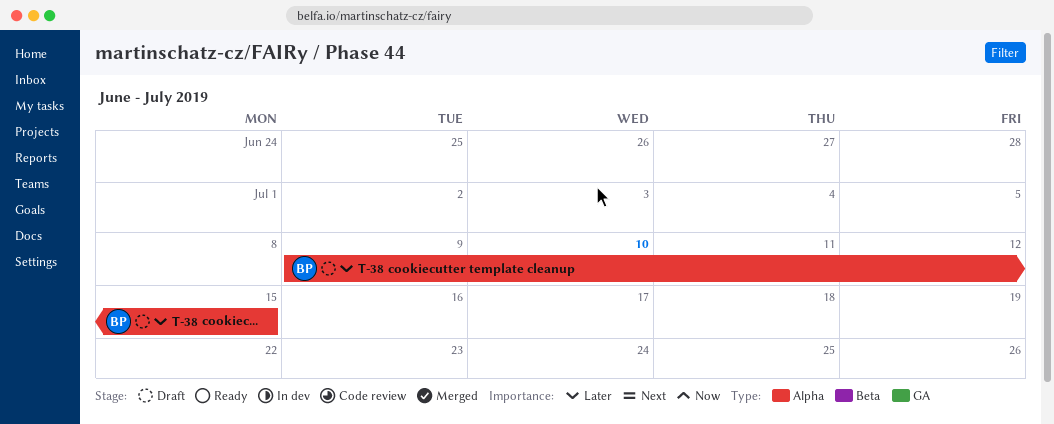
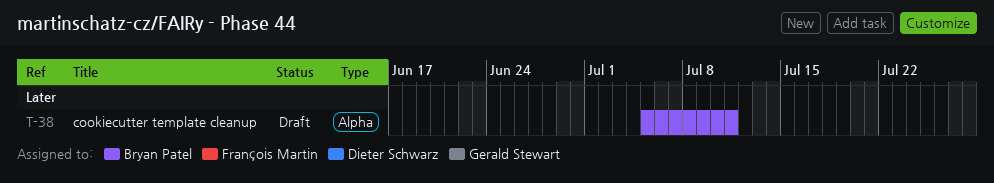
T-38, start: Jul 9 -> Jul 5
T-38, due: Jul 15 -> Jul 11

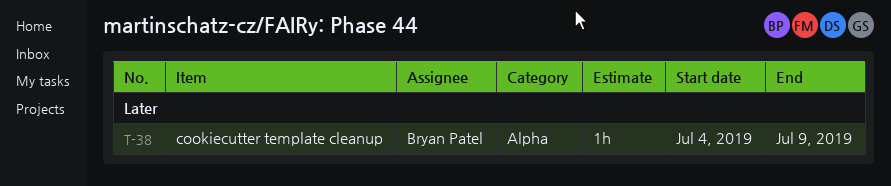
T-38, start: Jul 5 -> Jul 4
T-38, due: Jul 11 -> Jul 9

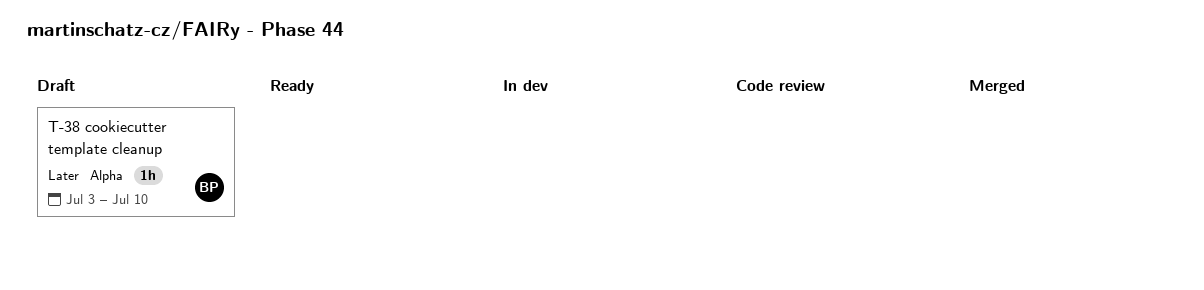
T-38, start: Jul 4 -> Jul 3
T-38, due: Jul 9 -> Jul 10

